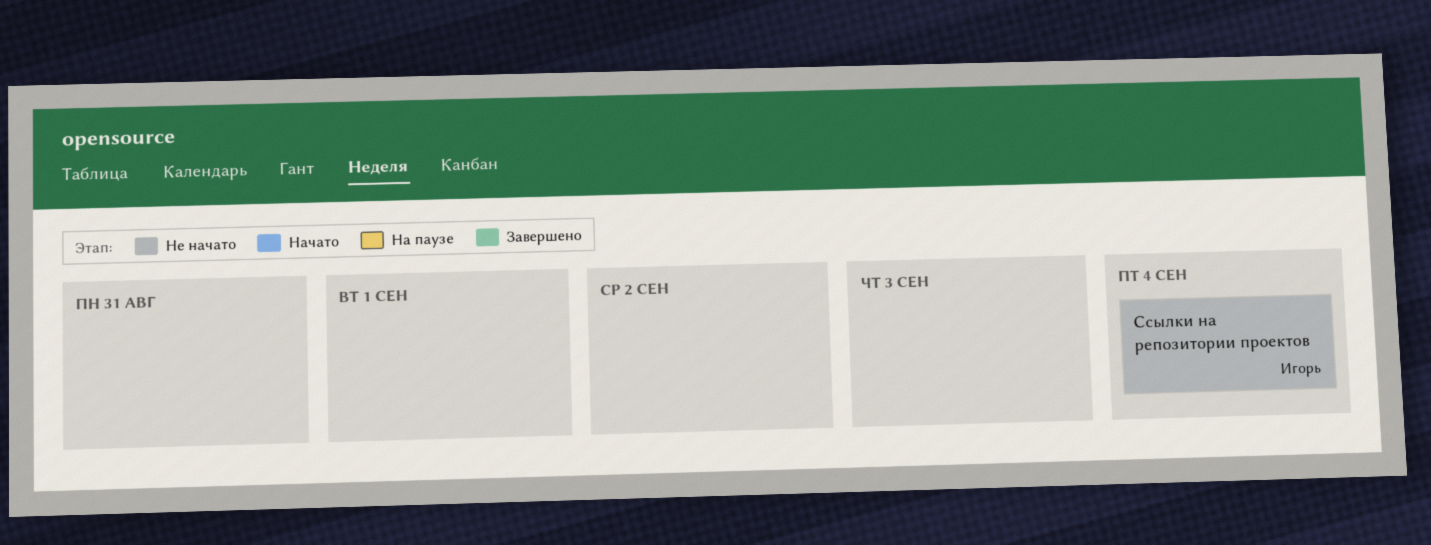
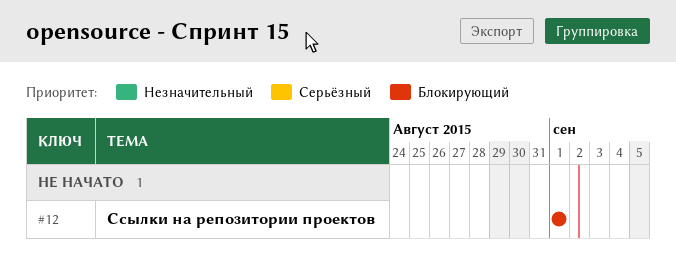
Ссылки на репозитории проектов, due: Sep 4 -> Sep 1

